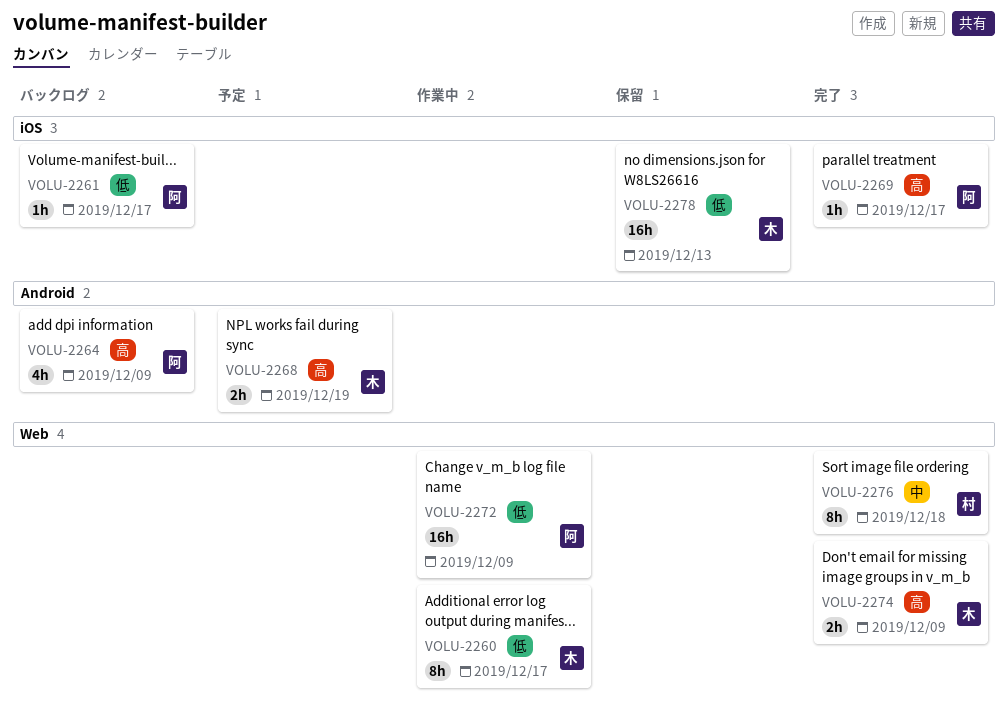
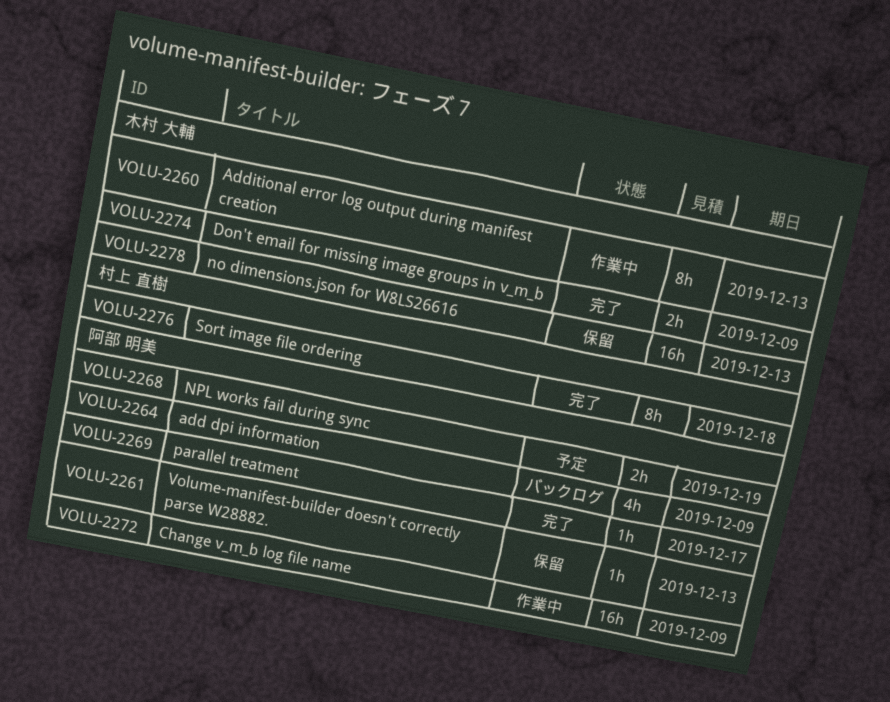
VOLU-2260, due: Dec 17 -> Dec 13
VOLU-2261, status: バックログ -> 保留
VOLU-2261, due: Dec 17 -> Dec 13
VOLU-2268, owner: 木村 大輔 -> 阿部 明美

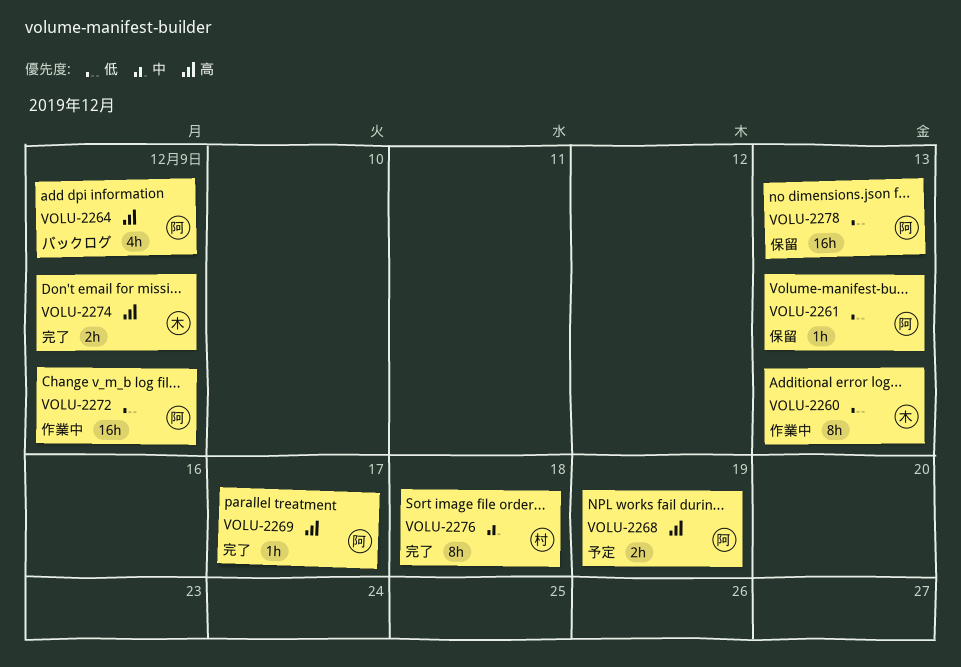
VOLU-2278, owner: 木村 大輔 -> 阿部 明美

